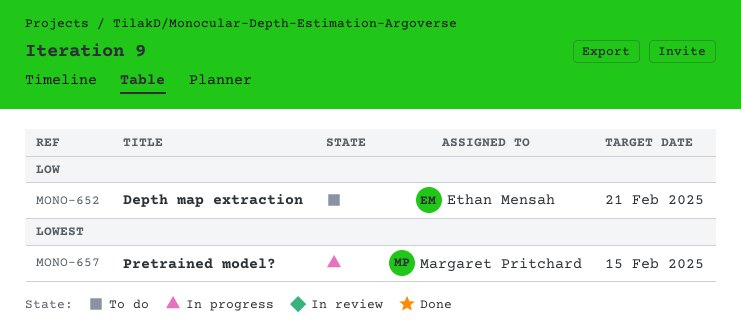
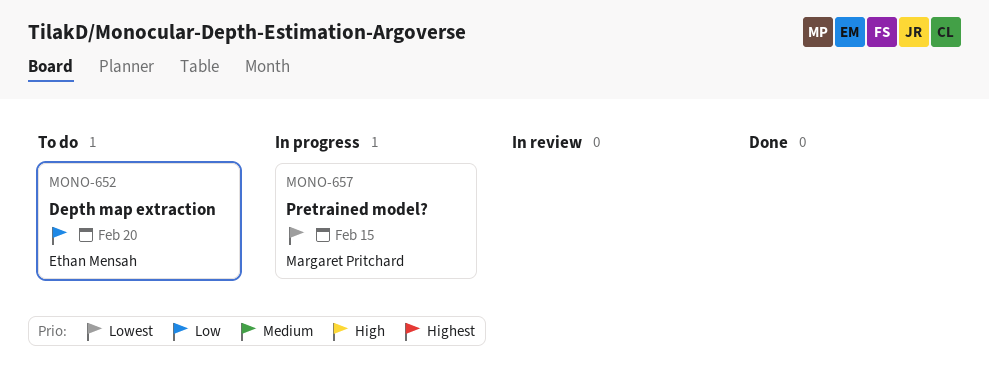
MONO-652, due: Feb 21 -> Feb 20

